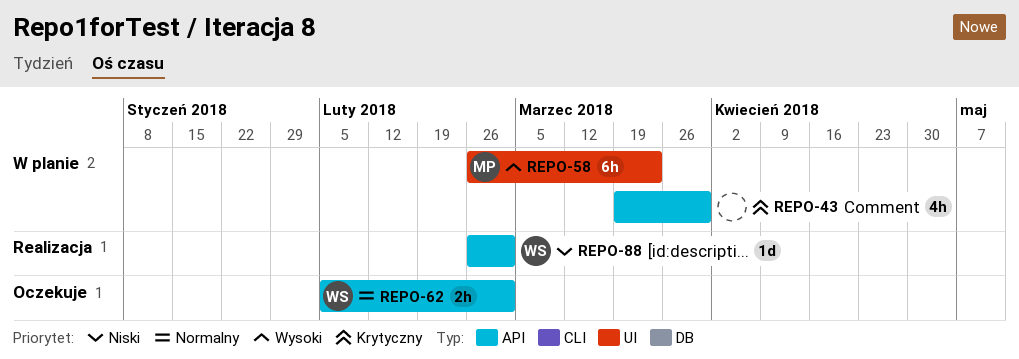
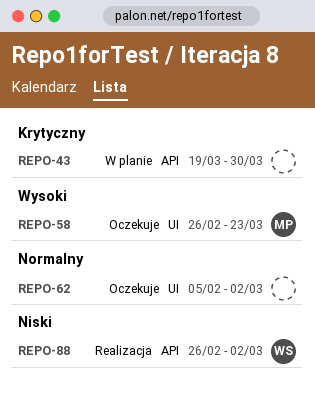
REPO-58, status: W planie -> Oczekuje
REPO-62, owner: WS -> none
REPO-62, label: API -> UI

